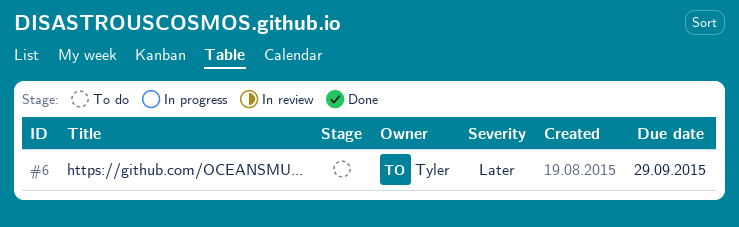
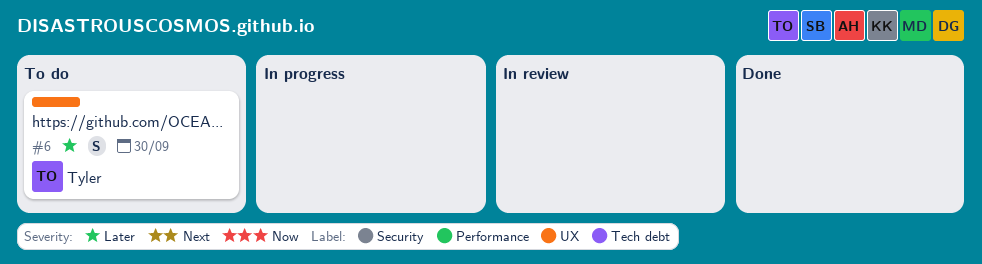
#6, due: Sep 29 -> Sep 30

